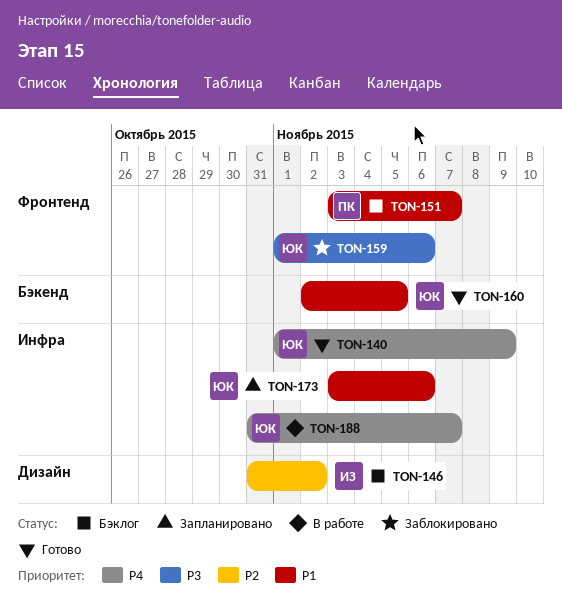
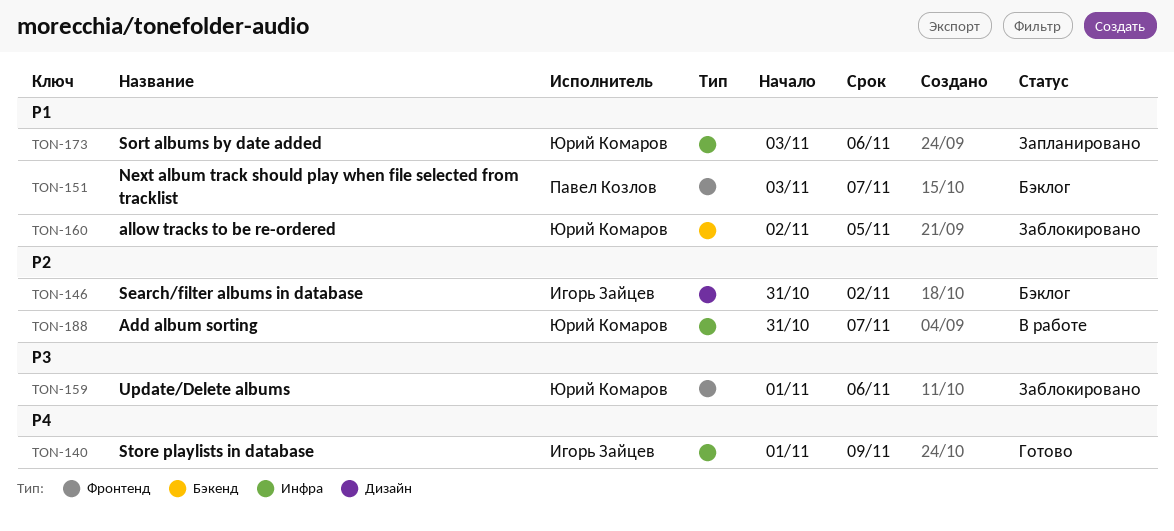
TON-140, owner: Юрий Комаров -> Игорь Зайцев
TON-160, status: Готово -> Заблокировано
TON-188, priority: P4 -> P2

